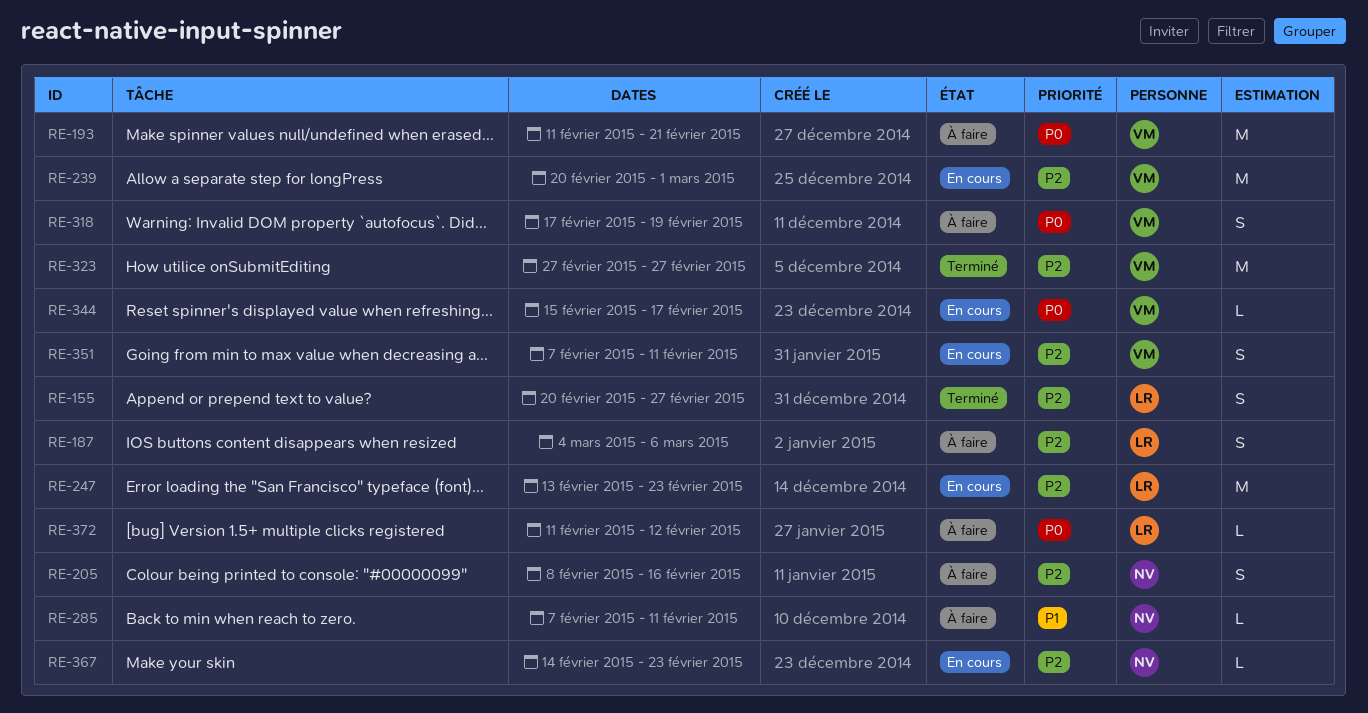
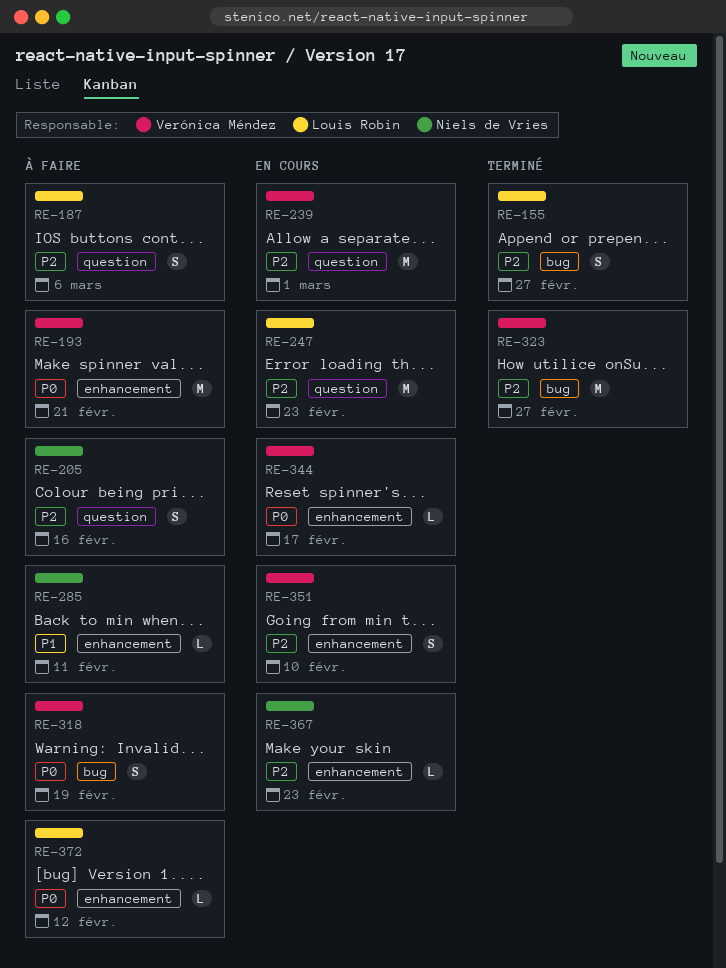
RE-351, due: Feb 11 -> Feb 10

